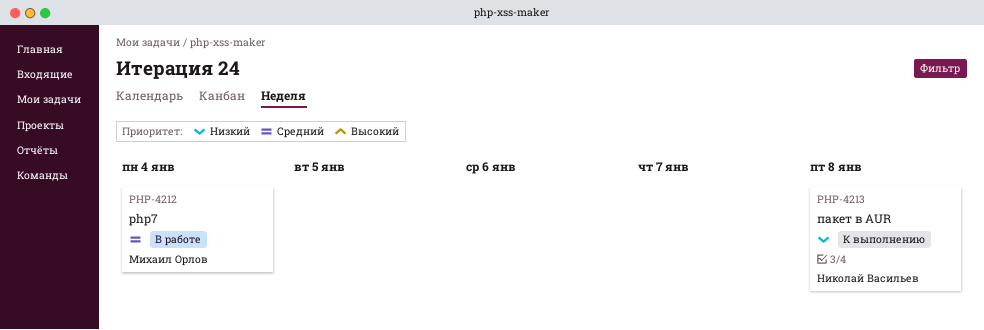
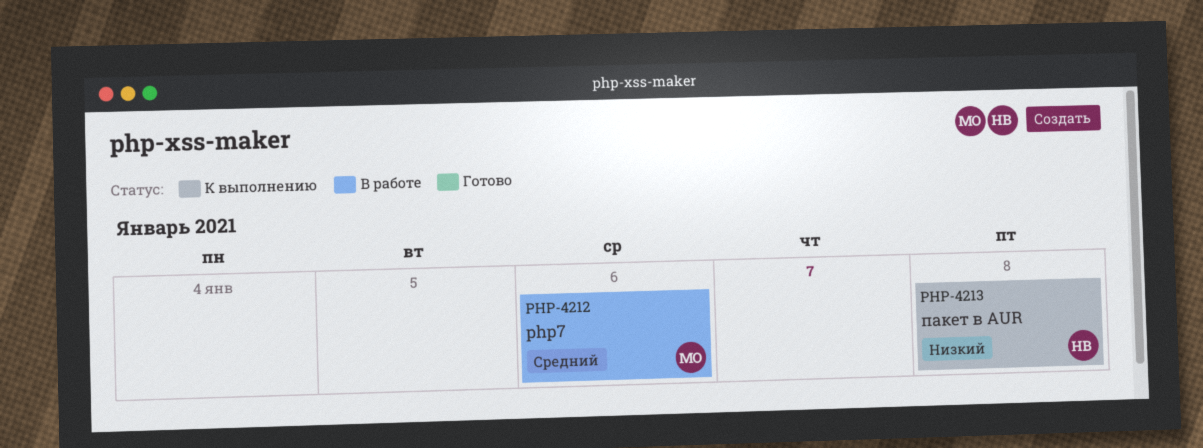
PHP-4212, due: Jan 4 -> Jan 6

